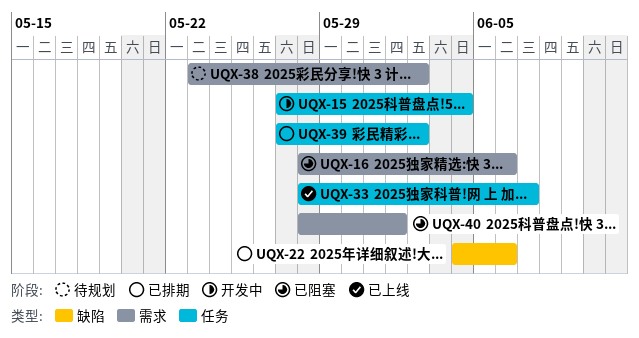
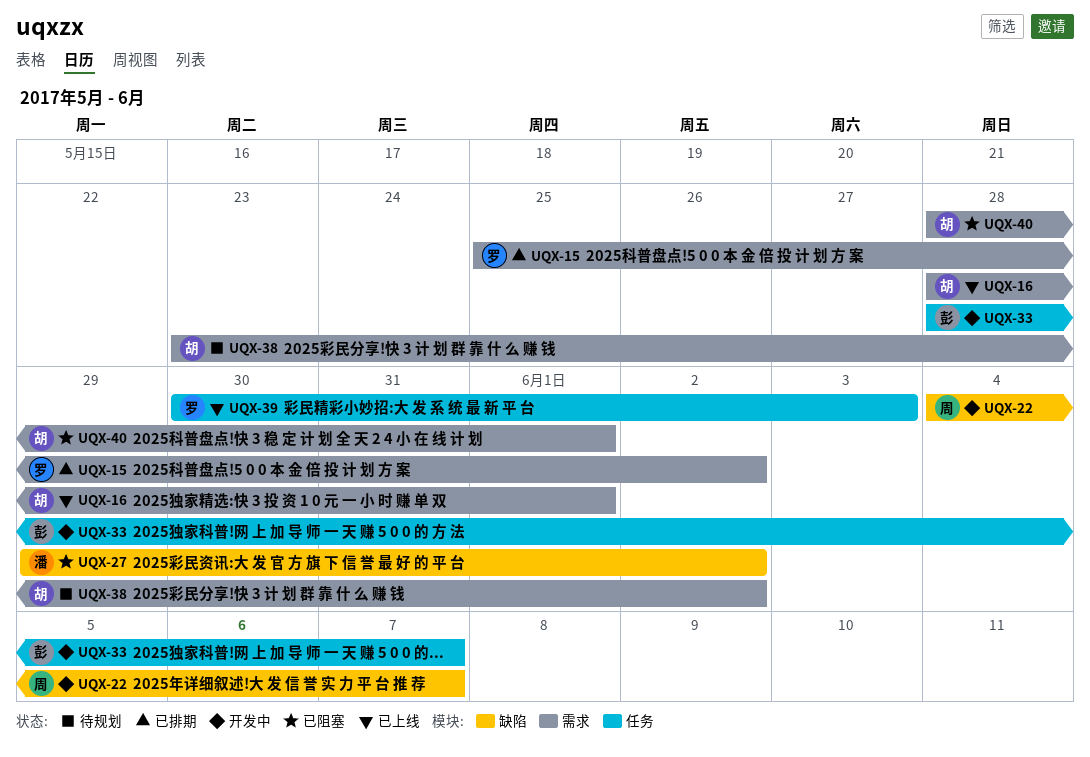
UQX-15, status: 开发中 -> 已排期
UQX-15, label: 任务 -> 需求
UQX-15, start: May 27 -> May 25
UQX-15, due: Jun 4 -> Jun 2
UQX-16, status: 已阻塞 -> 已上线
UQX-16, due: Jun 6 -> Jun 1
UQX-22, status: 已排期 -> 开发中
UQX-22, due: Jun 6 -> Jun 7
UQX-27: none -> present
UQX-33, status: 已上线 -> 开发中
UQX-39, status: 已排期 -> 已上线
UQX-39, start: May 27 -> May 30
UQX-39, due: Jun 2 -> Jun 3

